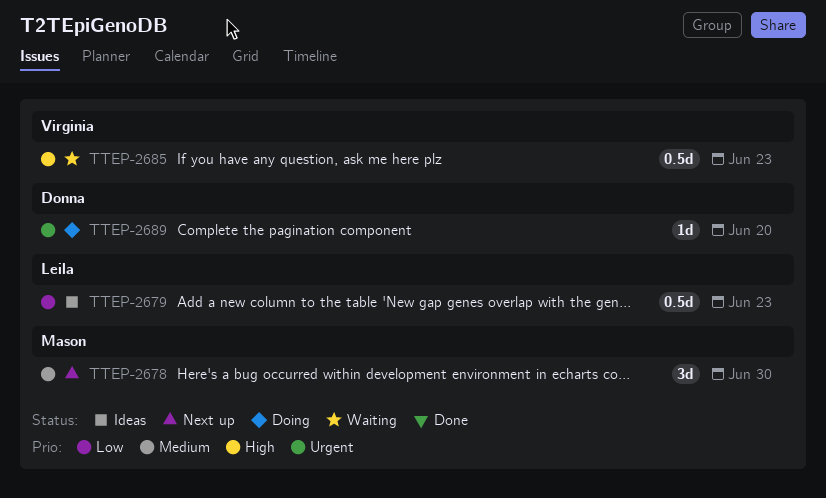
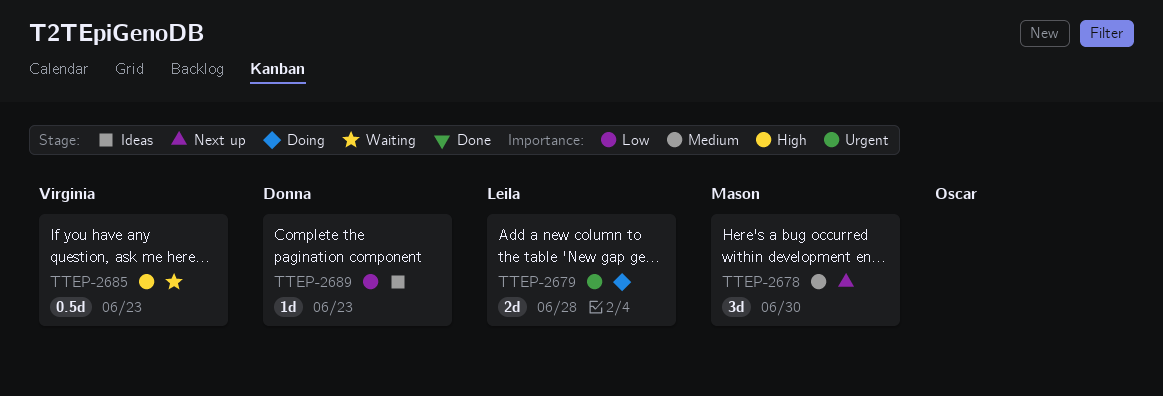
TTEP-2679, status: Ideas -> Doing
TTEP-2679, priority: Low -> Urgent
TTEP-2679, estimate: 0.5d -> 2d
TTEP-2679, due: Jun 23 -> Jun 28
TTEP-2689, status: Doing -> Ideas
TTEP-2689, priority: Urgent -> Low
TTEP-2689, due: Jun 20 -> Jun 23

